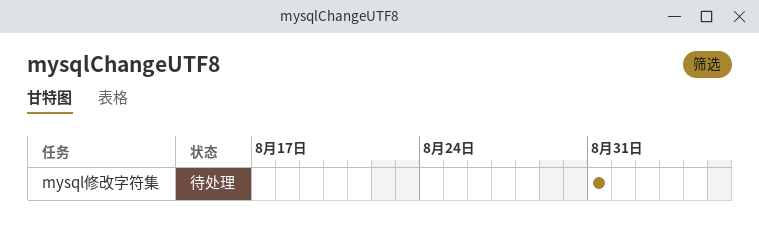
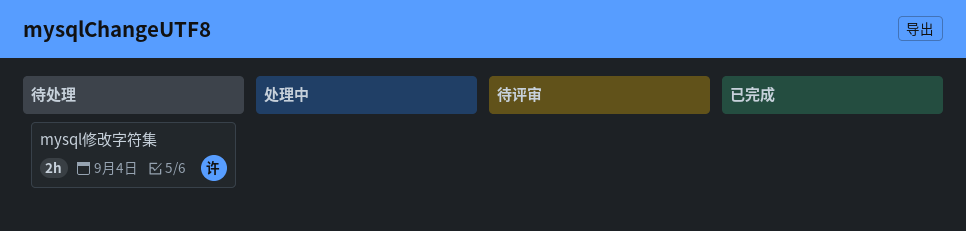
mysql修改字符集, due: Aug 31 -> Sep 4

